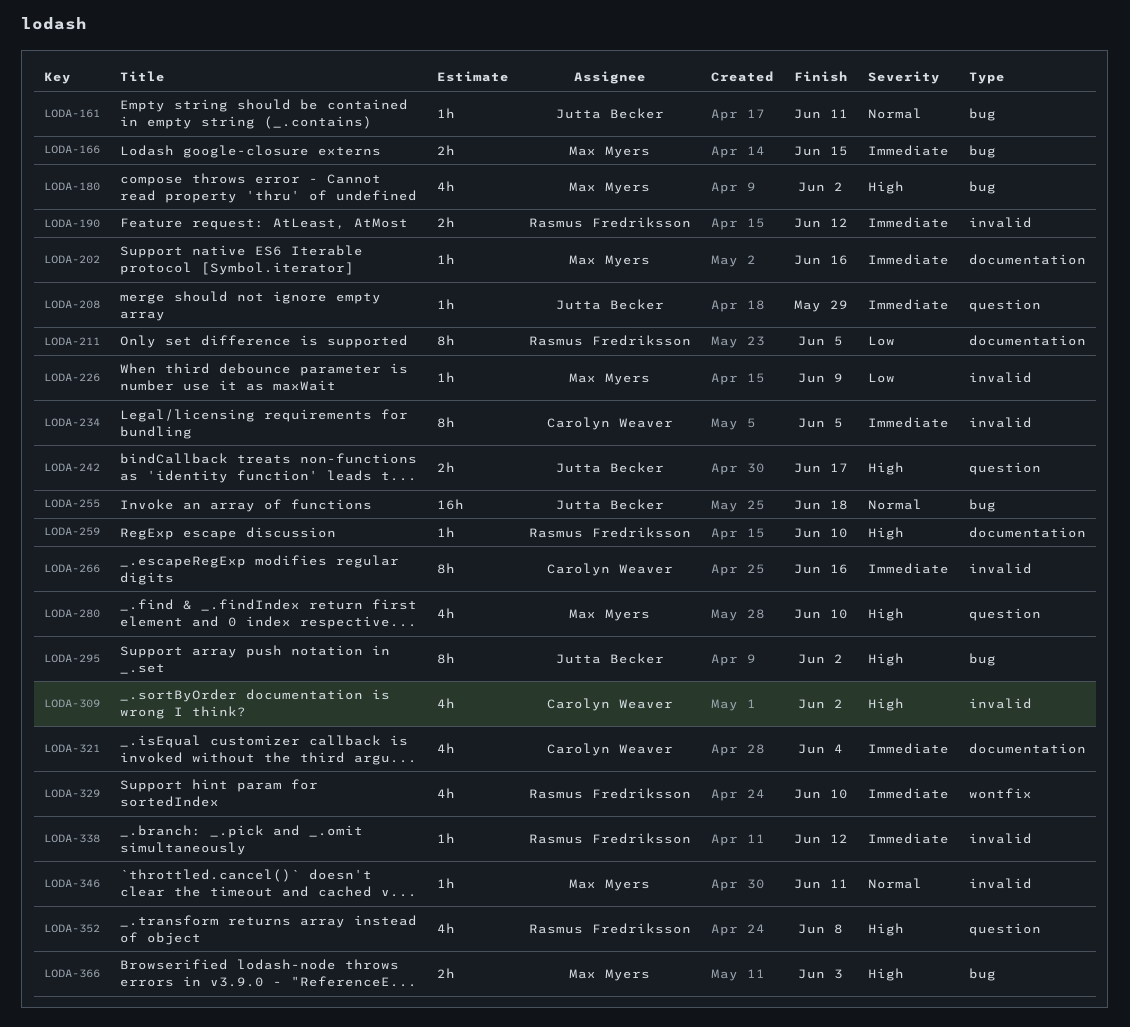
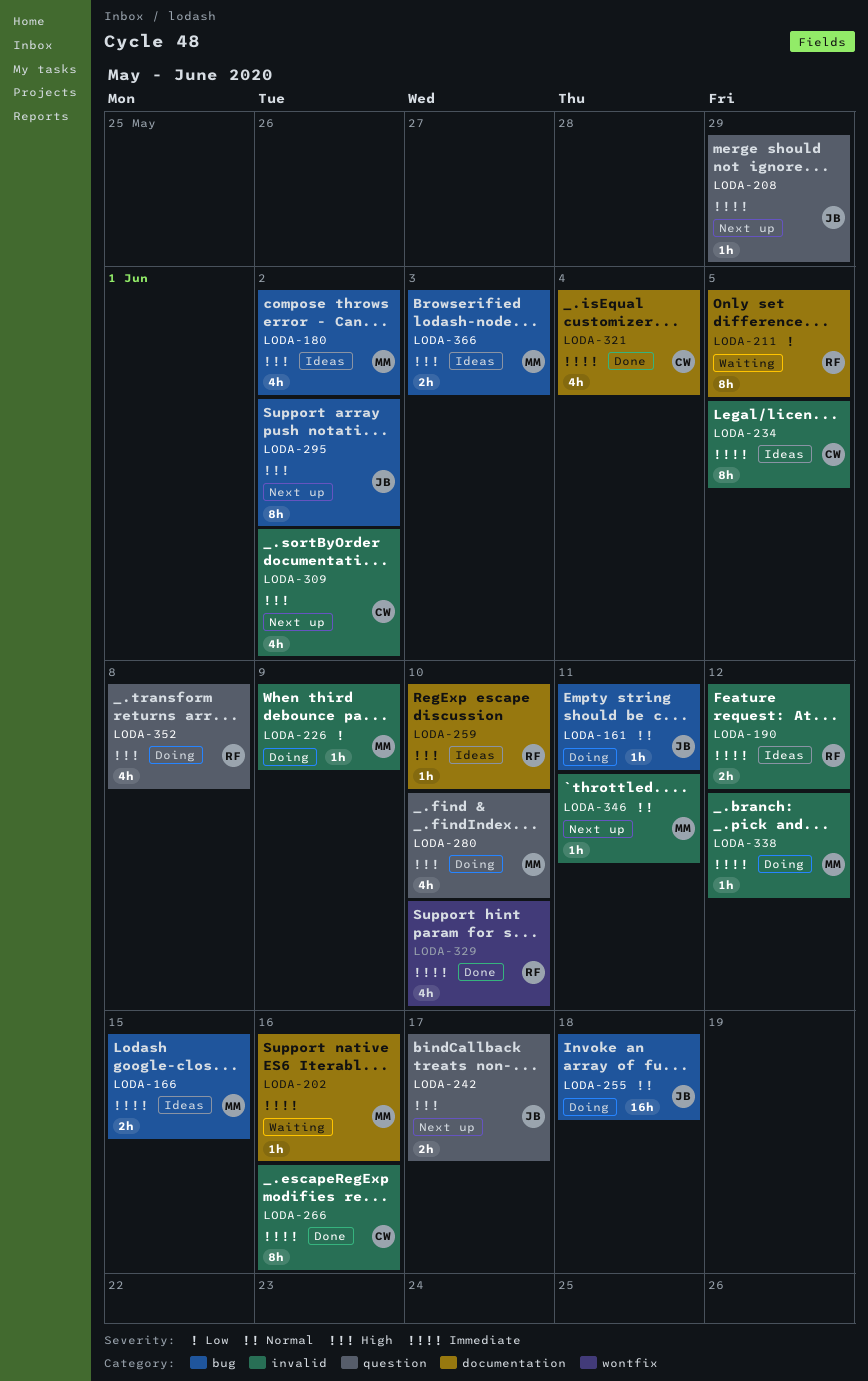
LODA-338, owner: Rasmus Fredriksson -> Max Myers

